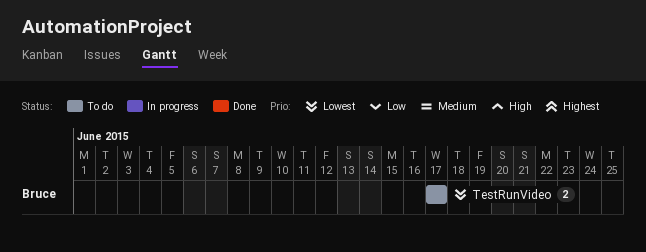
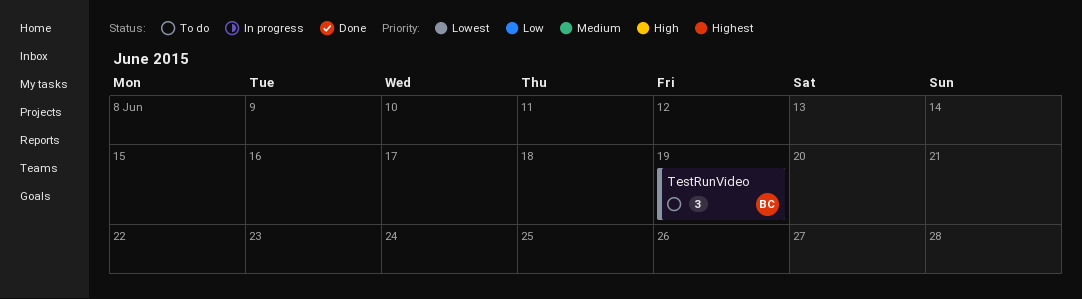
TestRunVideo, estimate: 2 -> 3
TestRunVideo, due: Jun 17 -> Jun 19

